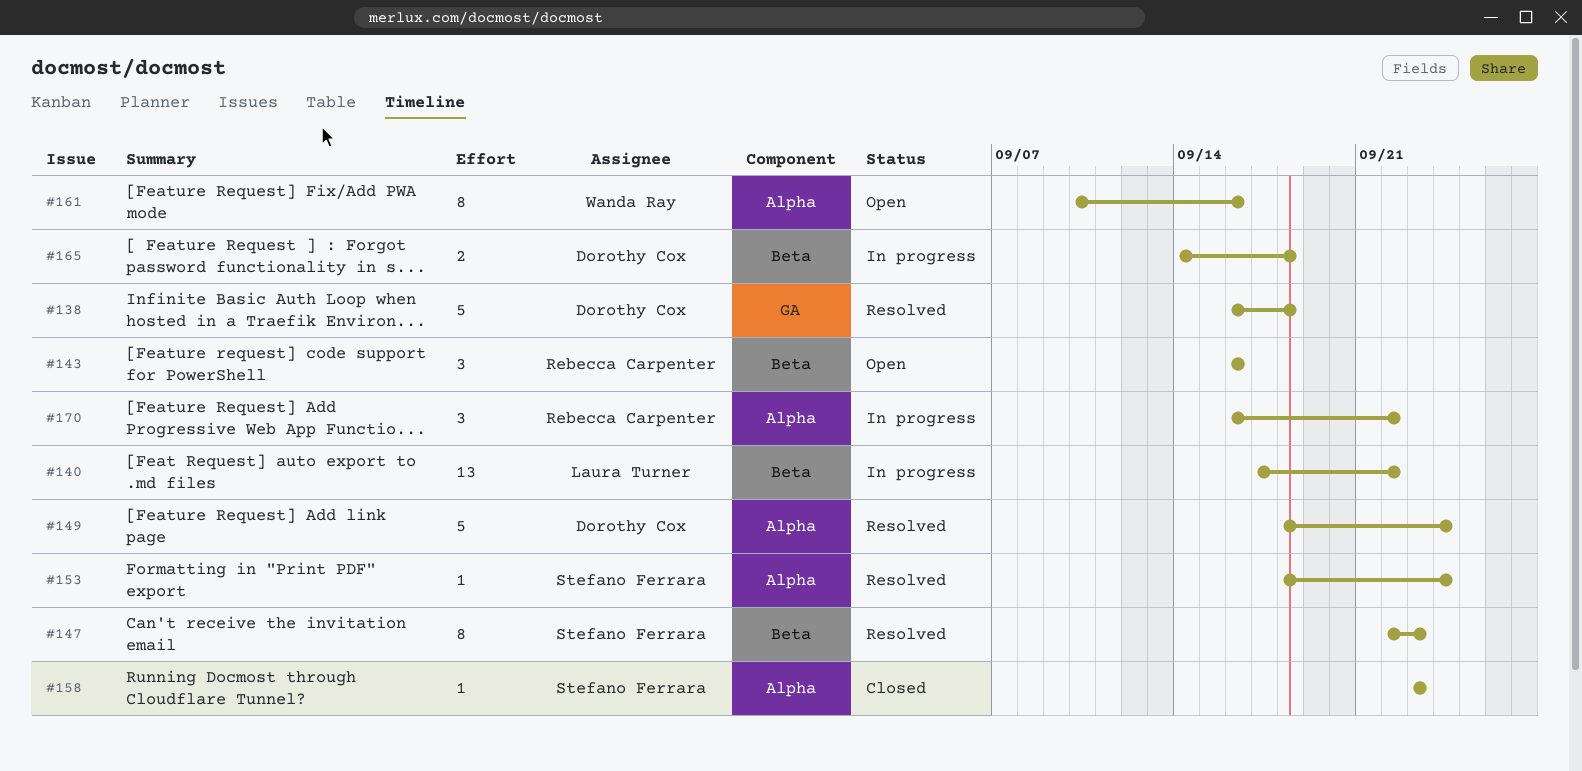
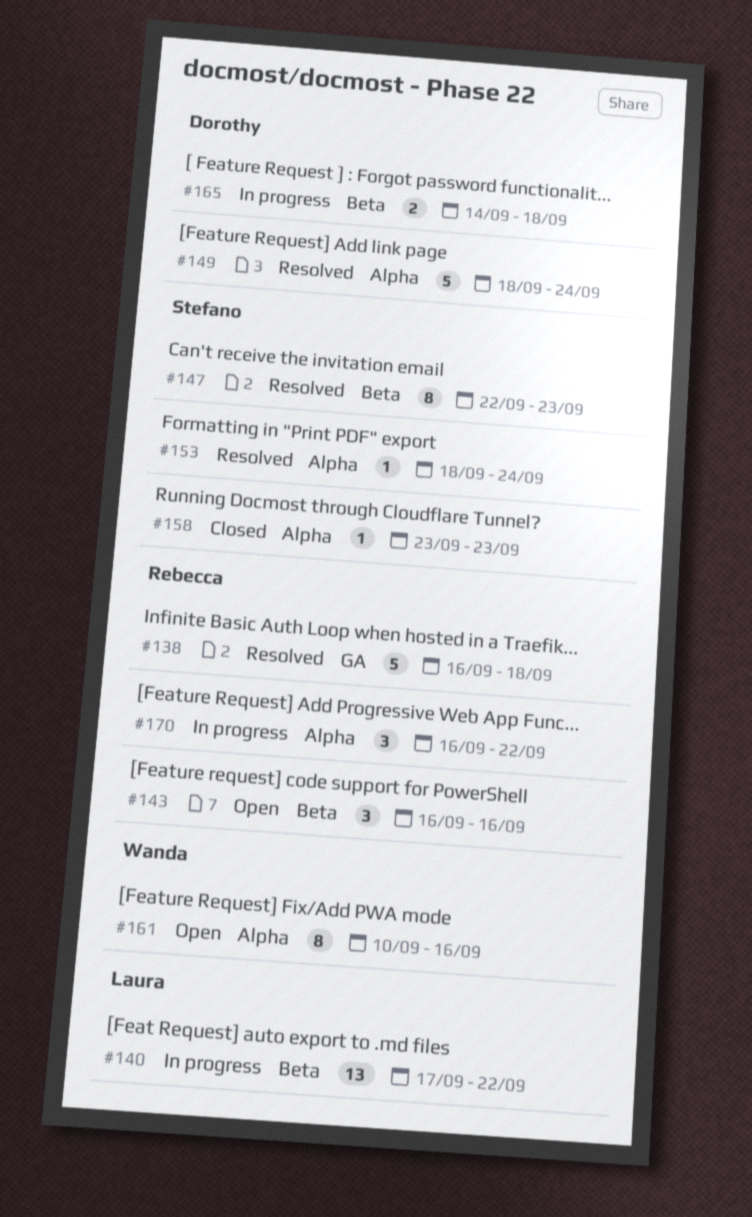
#138, owner: Dorothy Cox -> Rebecca Carpenter

